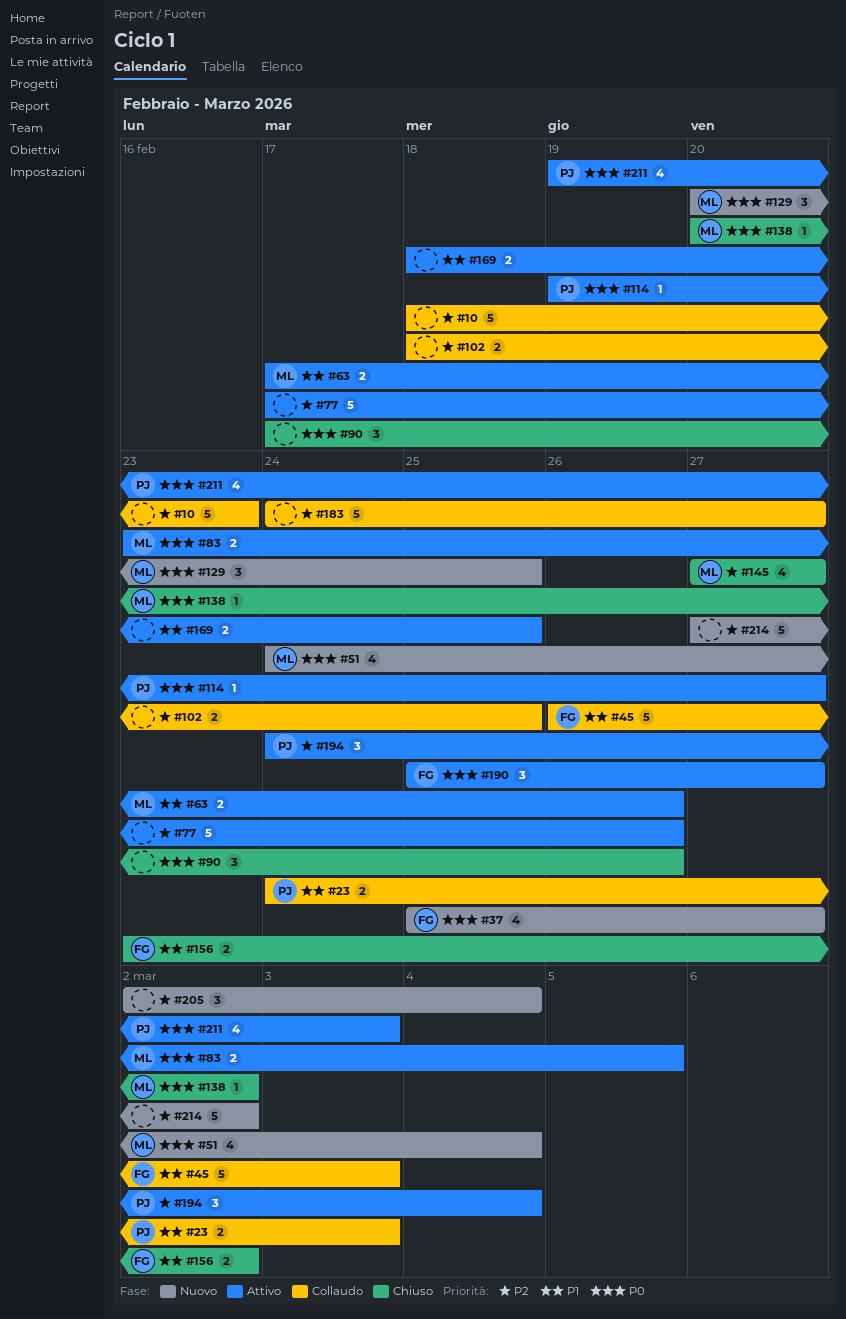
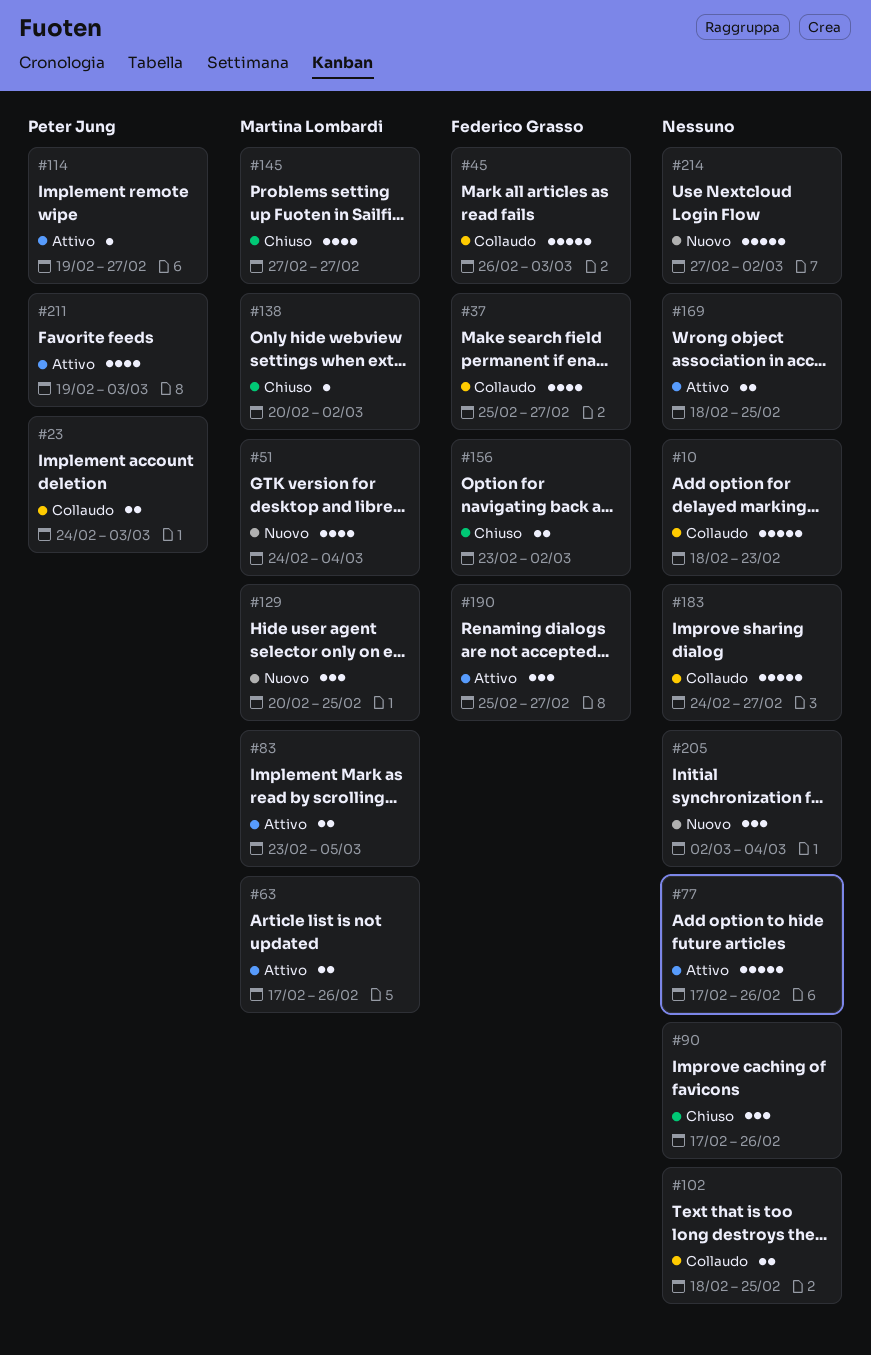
#37, status: Nuovo -> Collaudo
#194: present -> none

